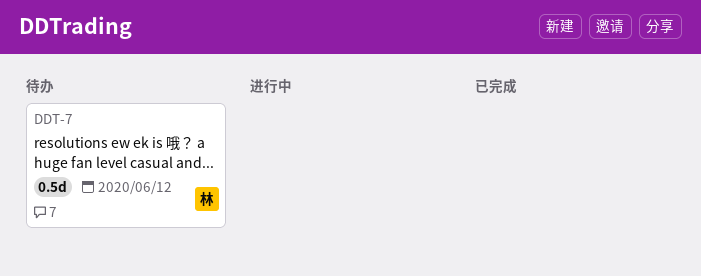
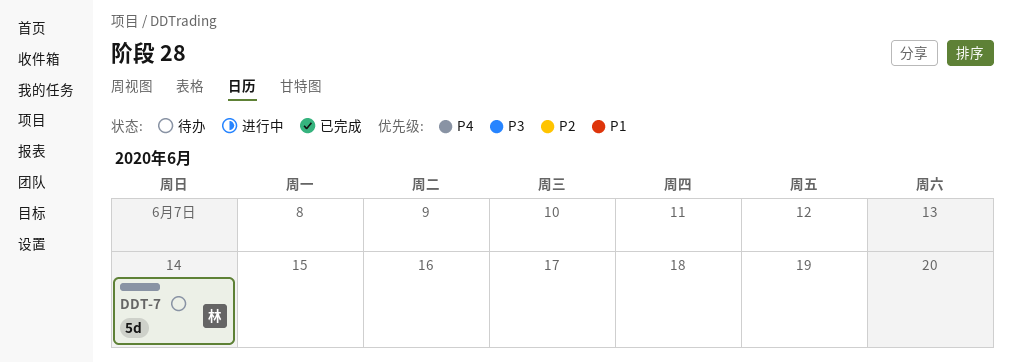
DDT-7, estimate: 0.5d -> 5d
DDT-7, due: Jun 12 -> Jun 14

